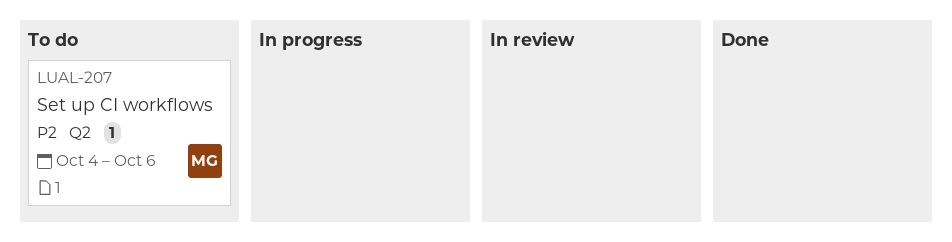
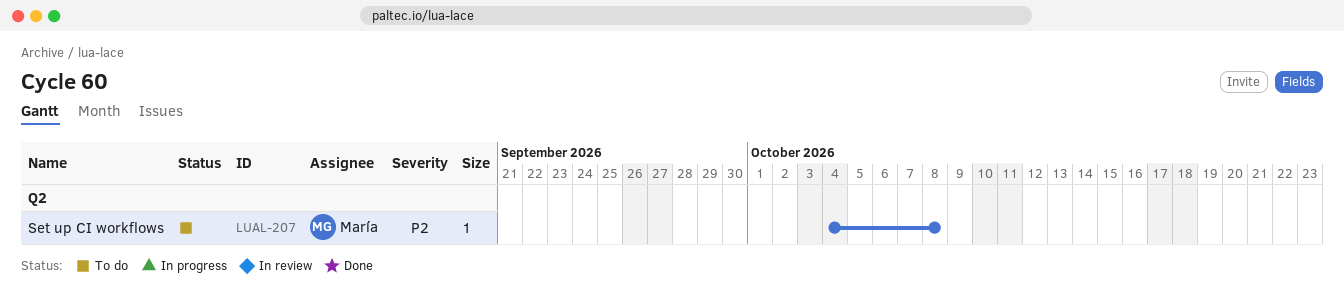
LUAL-207, due: Oct 6 -> Oct 8

